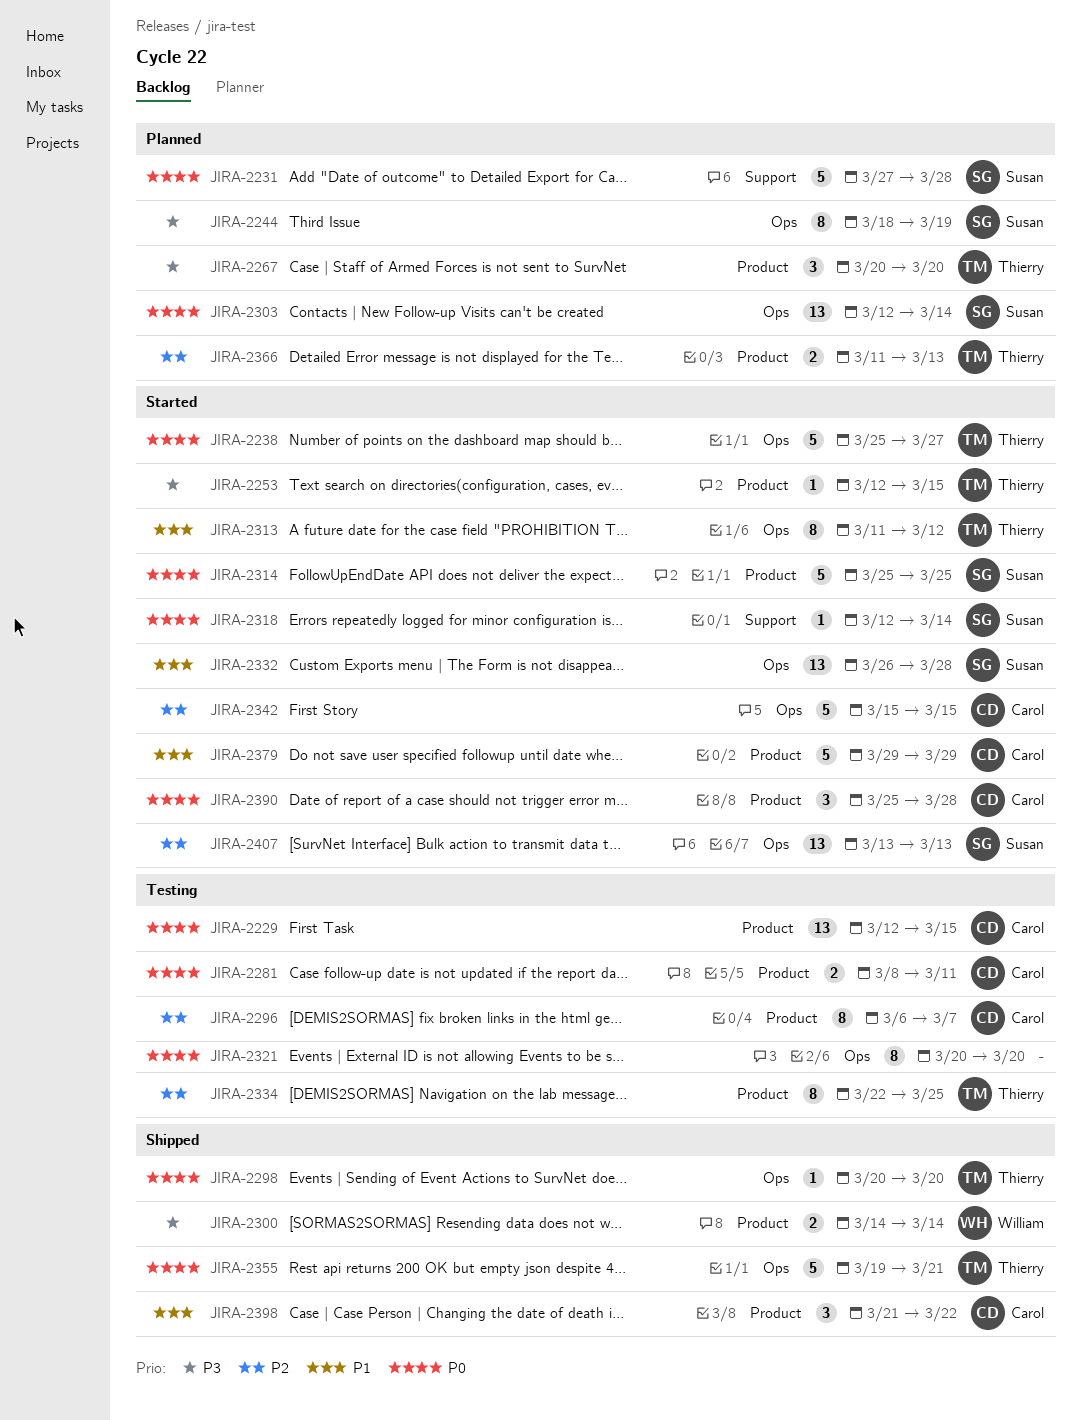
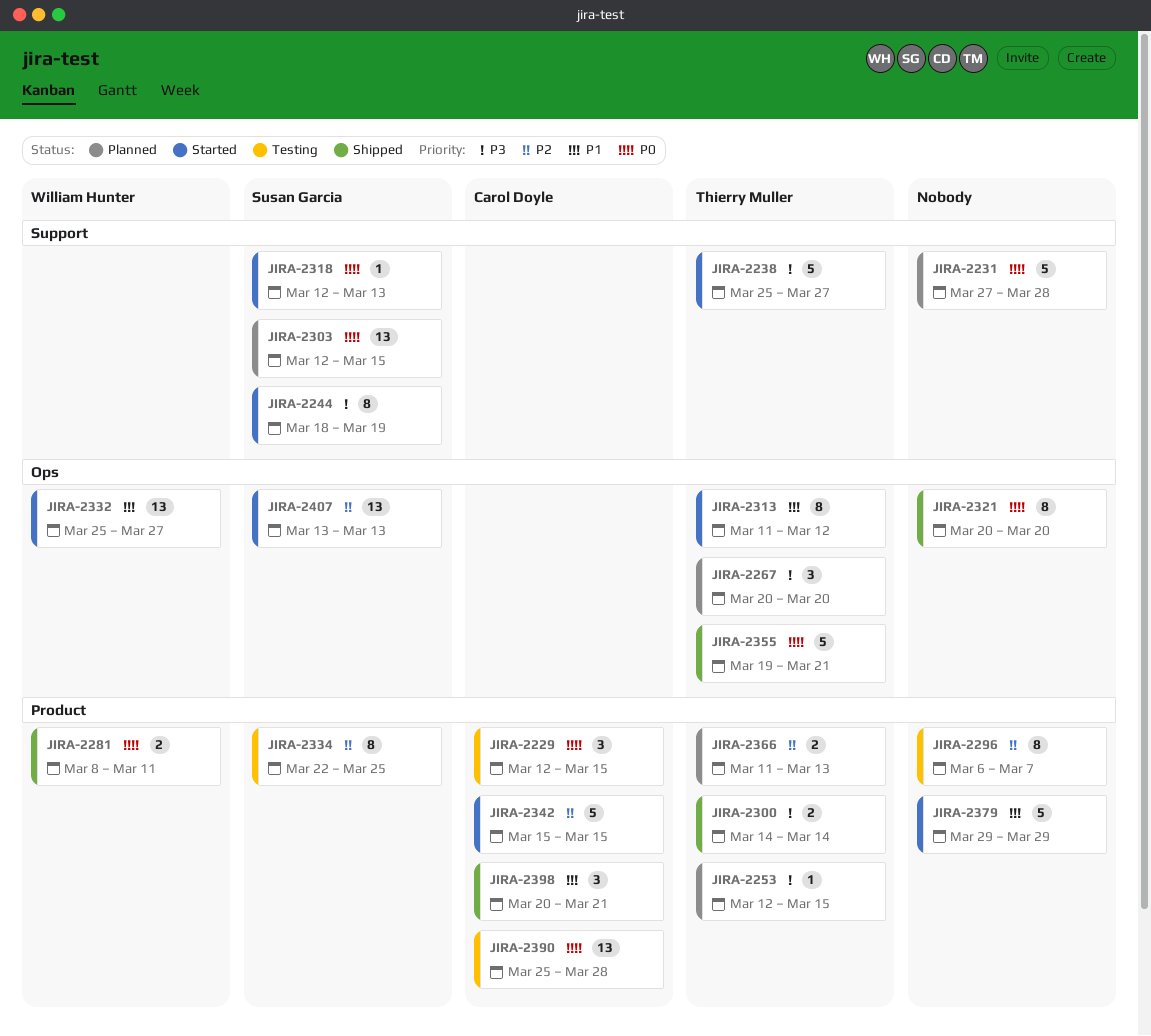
JIRA-2229, estimate: 13 -> 3
JIRA-2231, owner: Susan Garcia -> none
JIRA-2238, priority: P0 -> P3
JIRA-2238, label: Ops -> Support
JIRA-2244, status: Planned -> Started
JIRA-2244, label: Ops -> Support
JIRA-2253, status: Started -> Planned
JIRA-2267, label: Product -> Ops
JIRA-2281, status: Testing -> Shipped
JIRA-2281, owner: Carol Doyle -> William Hunter
JIRA-2296, owner: Carol Doyle -> none
JIRA-2298: present -> none
JIRA-2300, owner: William Hunter -> Thierry Muller
JIRA-2303, label: Ops -> Support
JIRA-2303, due: Mar 14 -> Mar 15
JIRA-2314: present -> none
JIRA-2318, due: Mar 14 -> Mar 13
JIRA-2321, status: Testing -> Shipped
JIRA-2332, owner: Susan Garcia -> William Hunter
JIRA-2332, start: Mar 26 -> Mar 25
JIRA-2332, due: Mar 28 -> Mar 27
JIRA-2334, owner: Thierry Muller -> Susan Garcia
JIRA-2342, label: Ops -> Product
JIRA-2379, owner: Carol Doyle -> none
JIRA-2390, status: Started -> Testing
JIRA-2390, estimate: 3 -> 13
JIRA-2398, start: Mar 21 -> Mar 20
JIRA-2398, due: Mar 22 -> Mar 21

